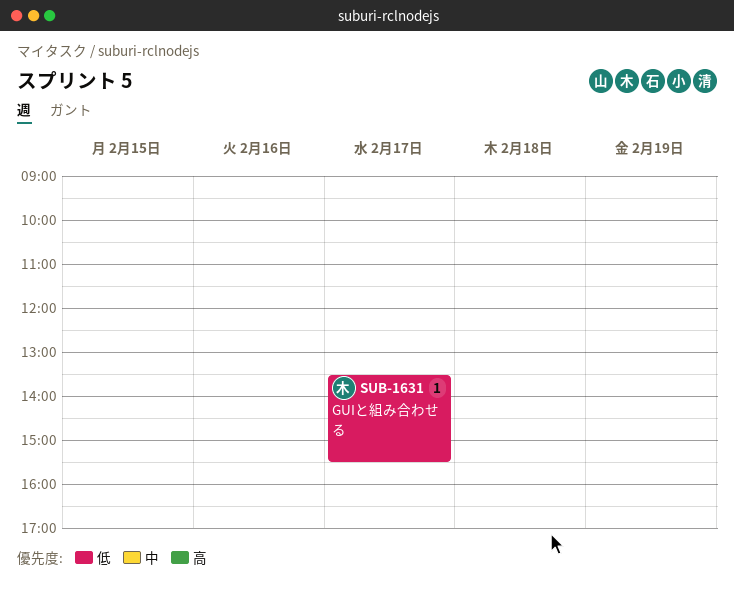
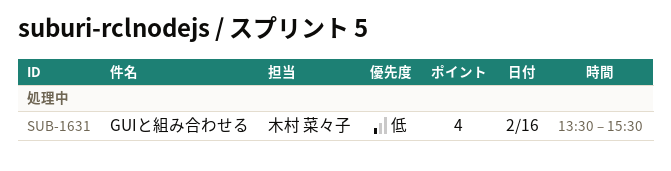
SUB-1631, estimate: 1 -> 4
SUB-1631, day: Feb 17 -> Feb 16

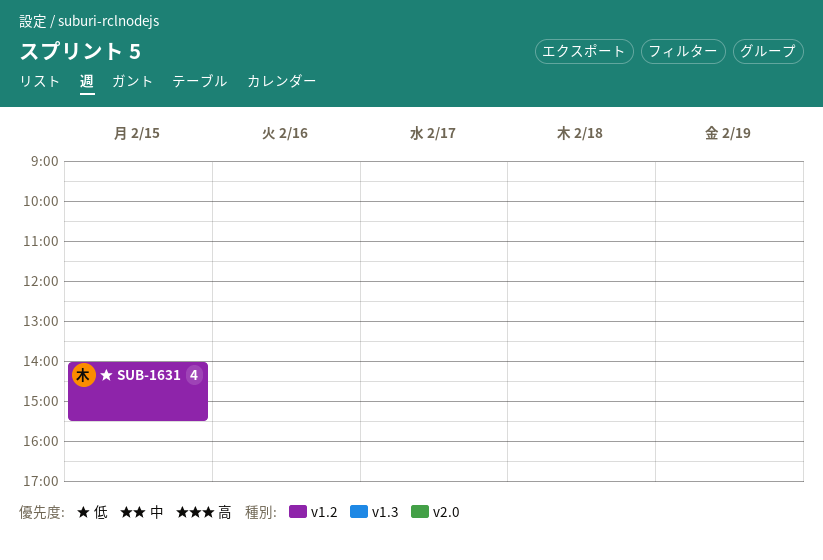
SUB-1631, day: Feb 16 -> Feb 15
SUB-1631, begins: 13:30 -> 14:00

